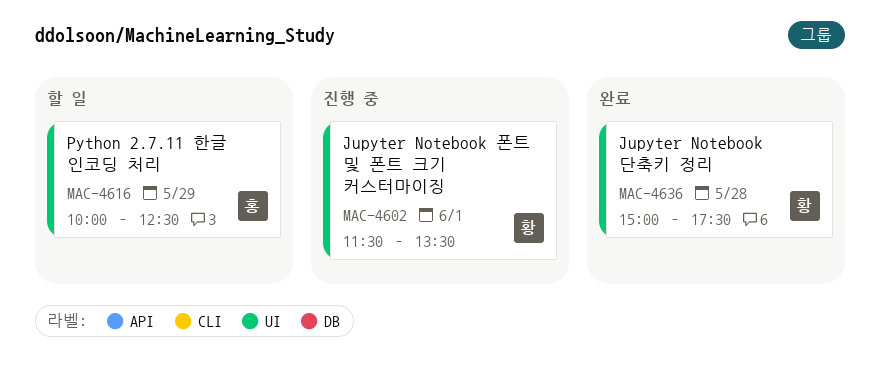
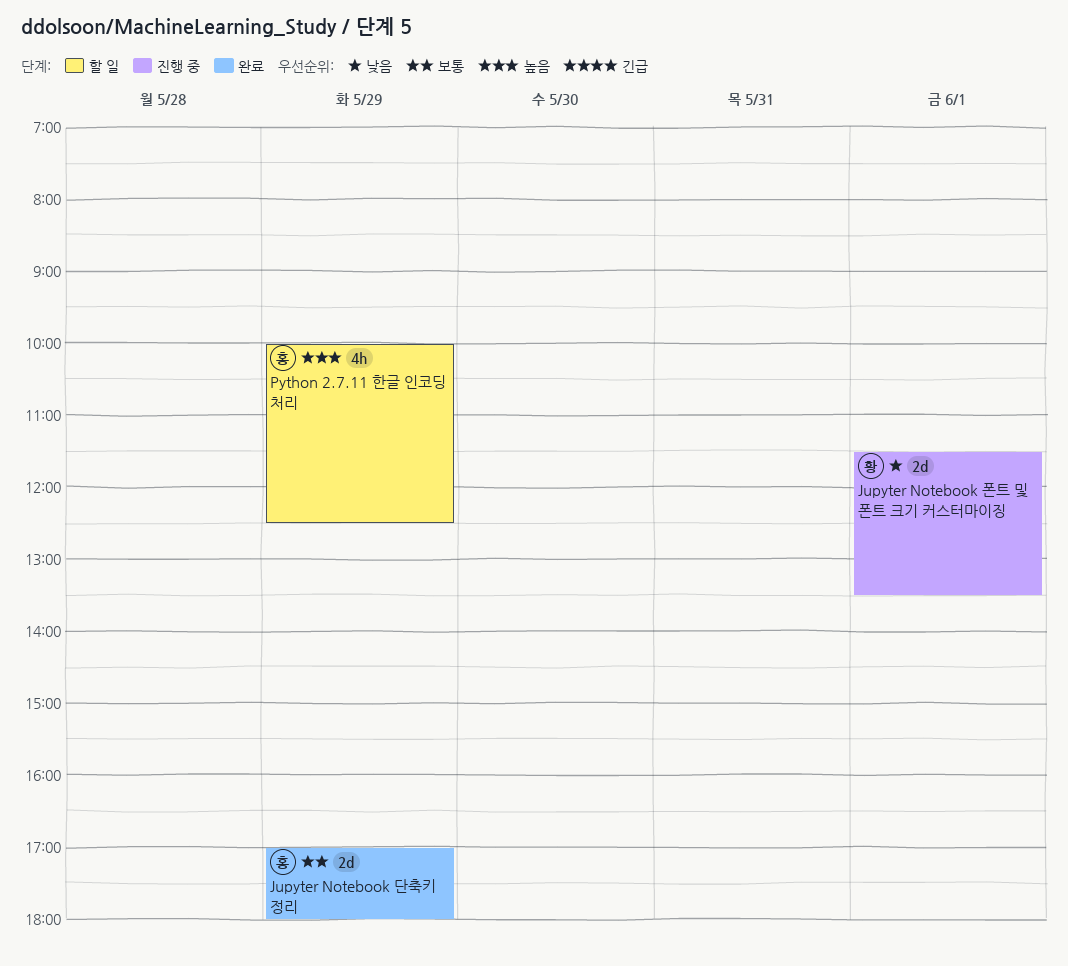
Jupyter Notebook 단축키 정리, owner: 황 -> 홍
Jupyter Notebook 단축키 정리, day: May 28 -> May 29
Jupyter Notebook 단축키 정리, begins: 15:00 -> 17:00
Jupyter Notebook 단축키 정리, ends: 17:30 -> 18:00

